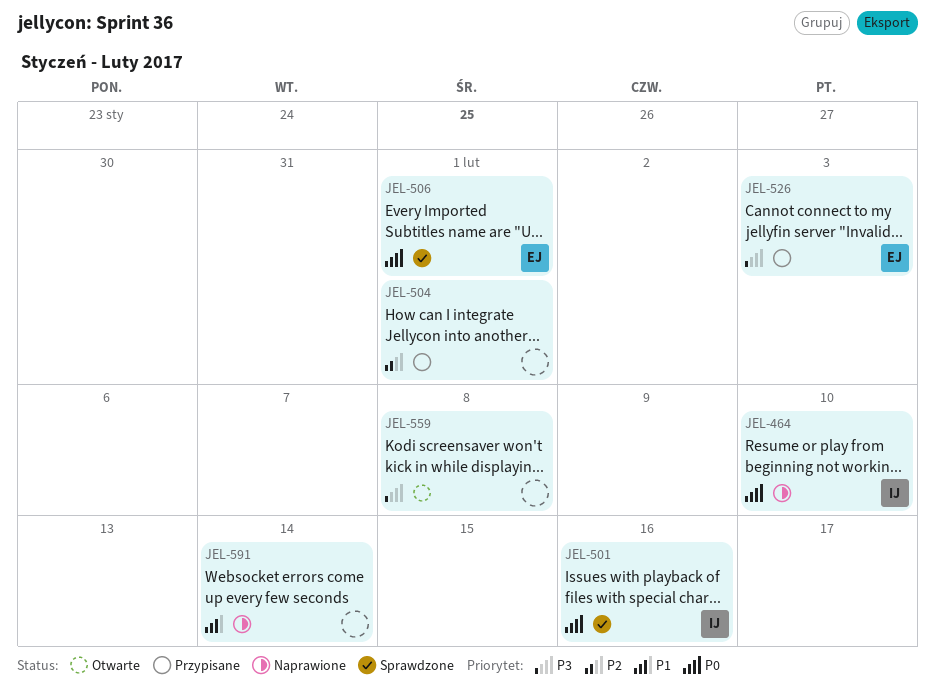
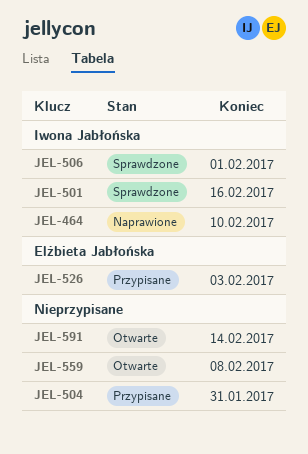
JEL-504, due: Feb 1 -> Jan 31
JEL-506, owner: Elżbieta Jabłońska -> Iwona Jabłońska
JEL-591, status: Naprawione -> Otwarte

